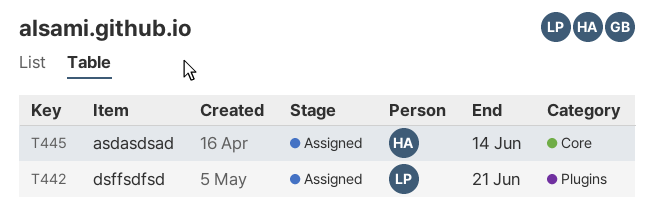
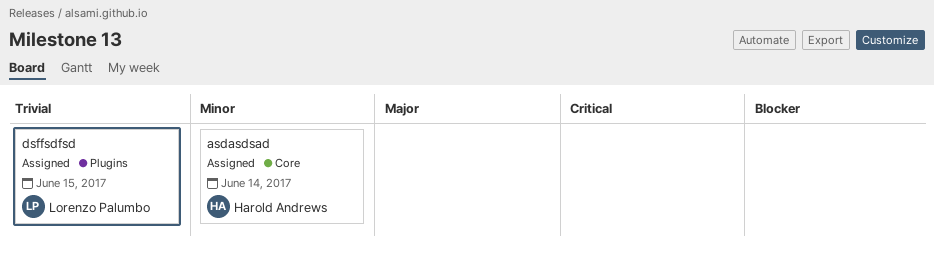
dsffsdfsd, due: Jun 21 -> Jun 15

